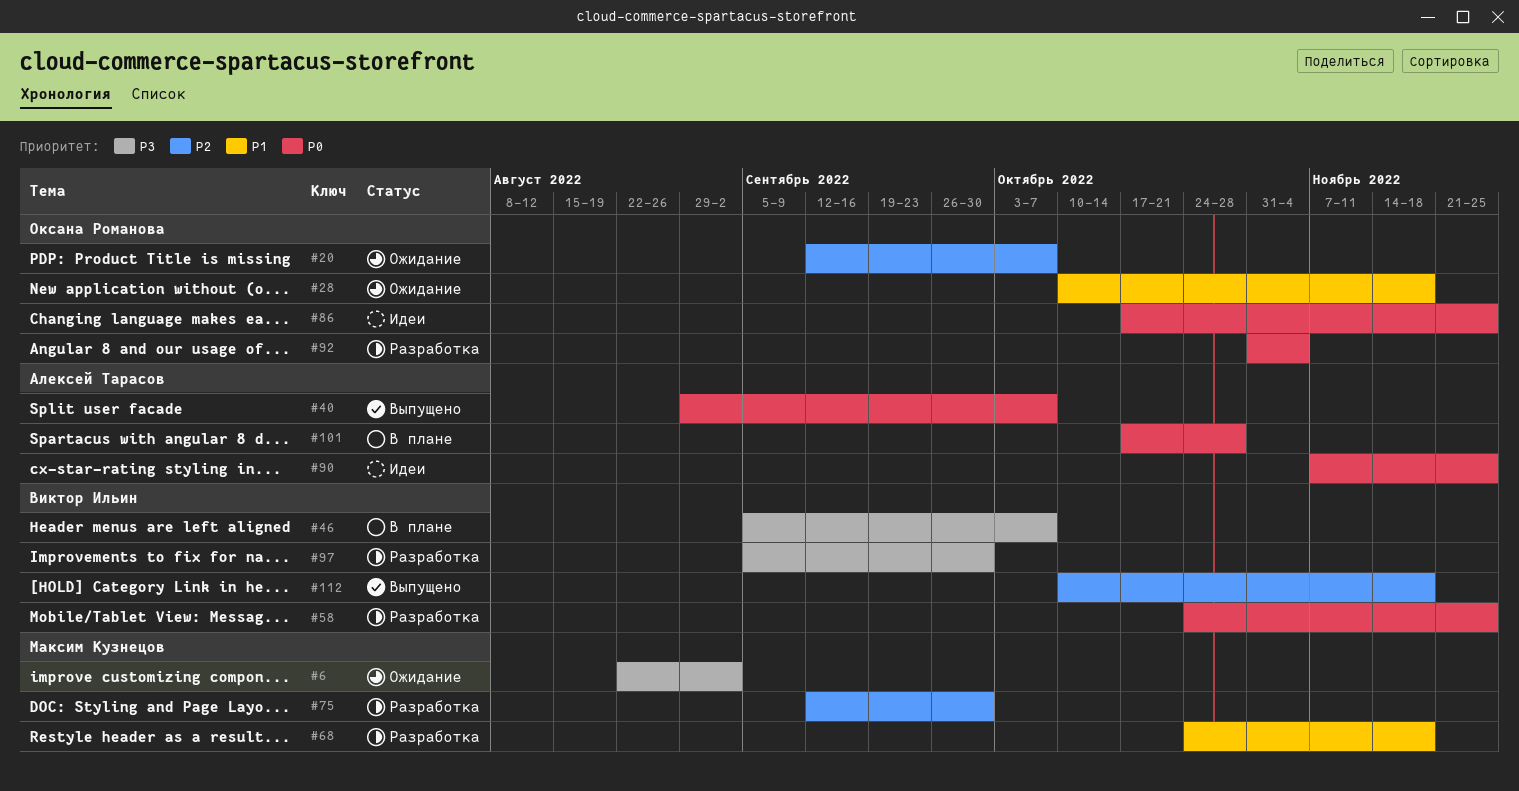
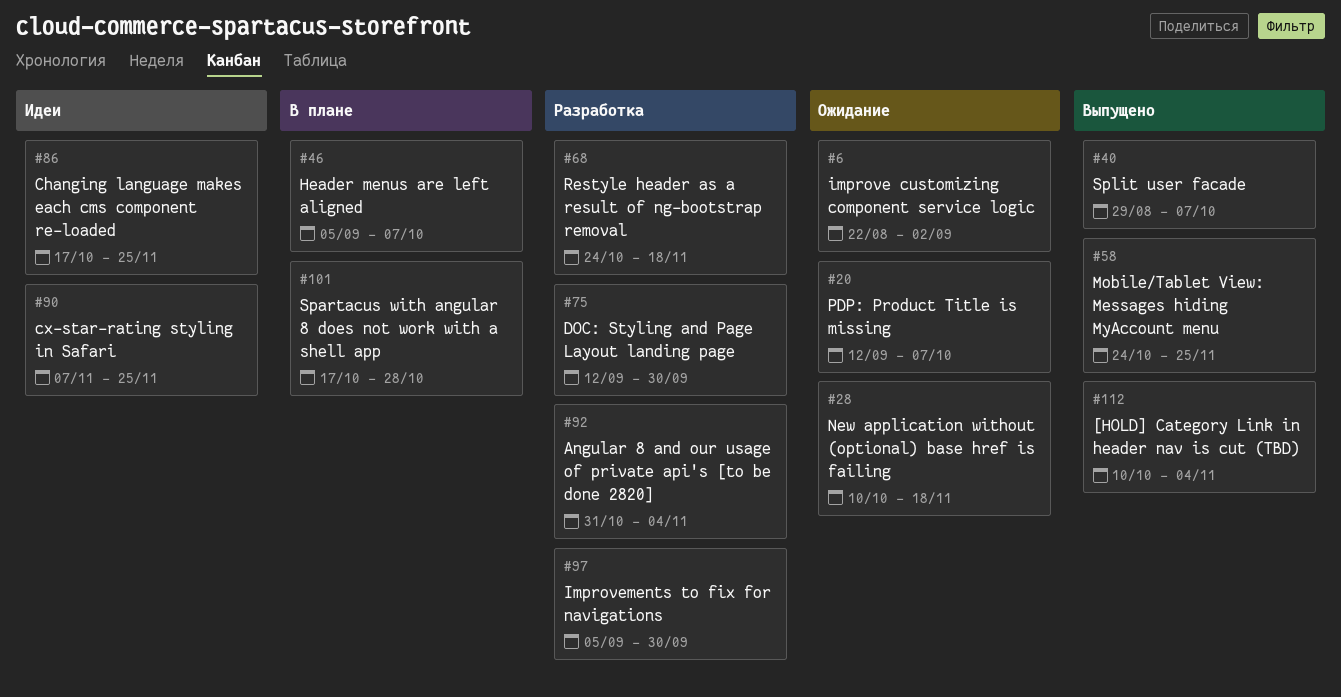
#58, status: Разработка -> Выпущено
#112, due: Nov 18 -> Nov 4

